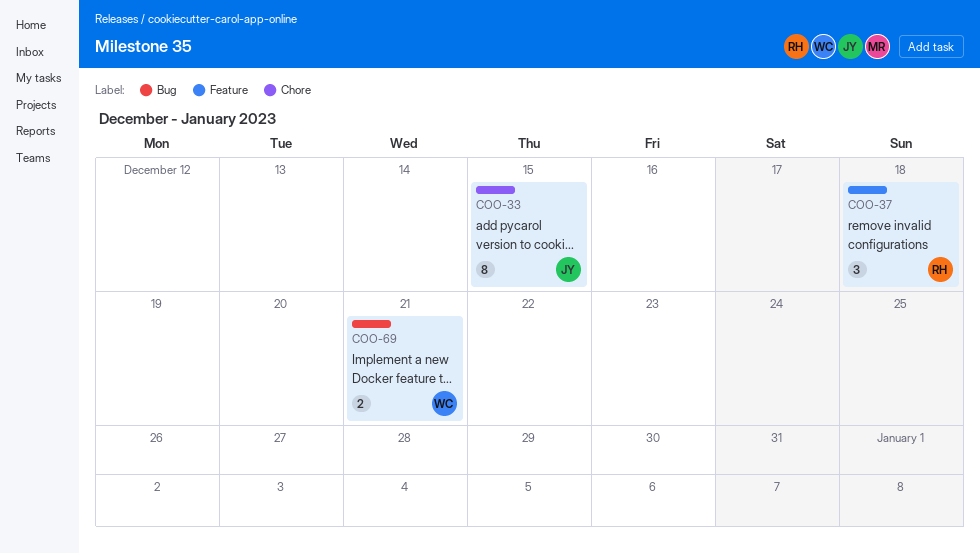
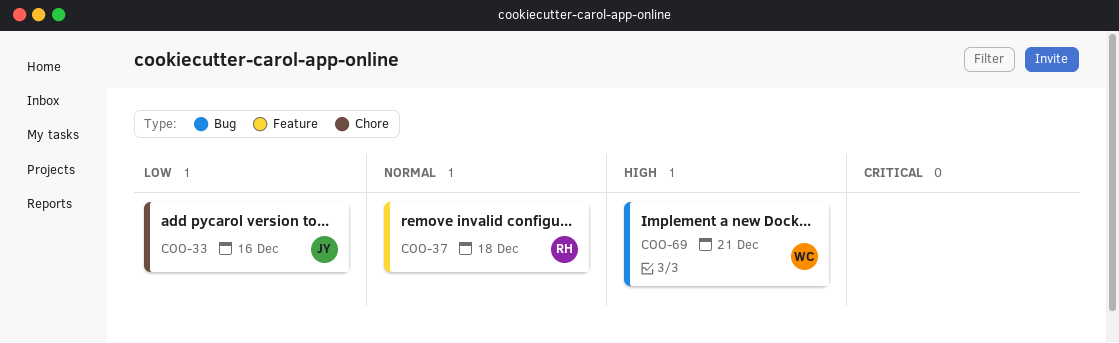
COO-33, due: Dec 15 -> Dec 16

